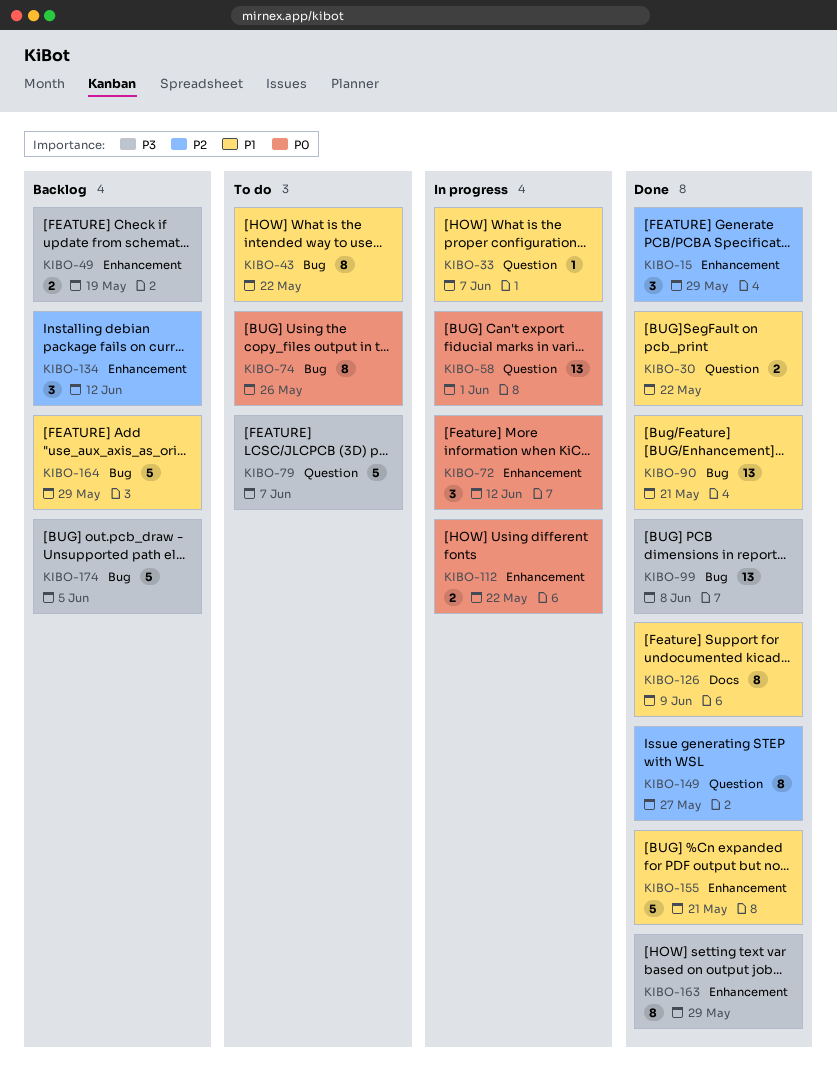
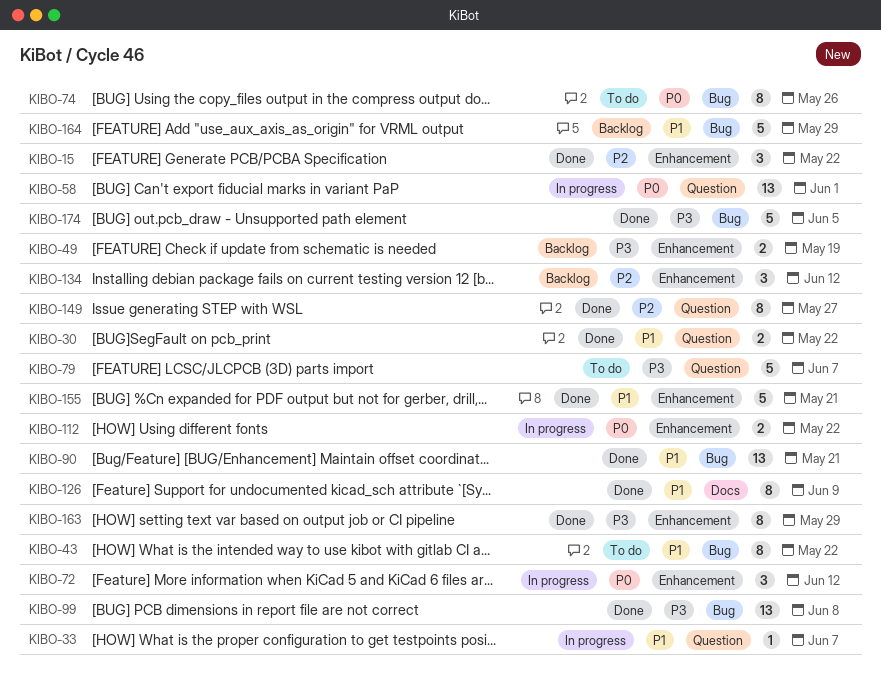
KIBO-15, due: May 29 -> May 22
KIBO-174, status: Backlog -> Done

